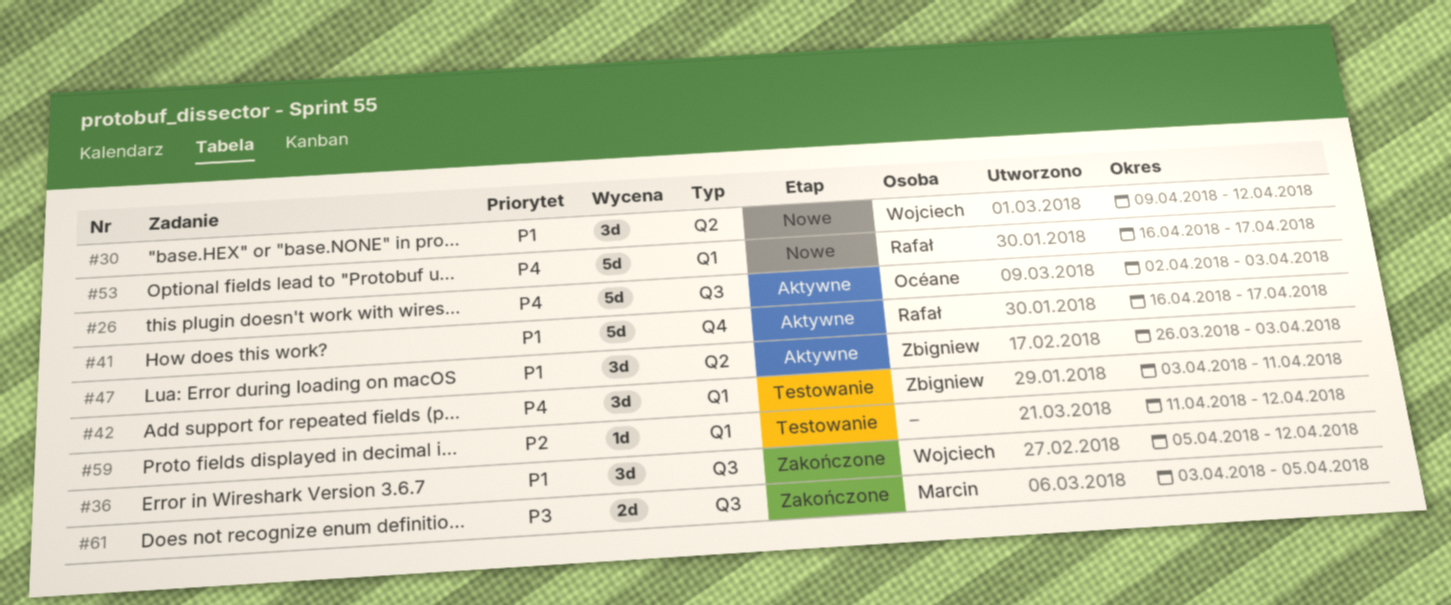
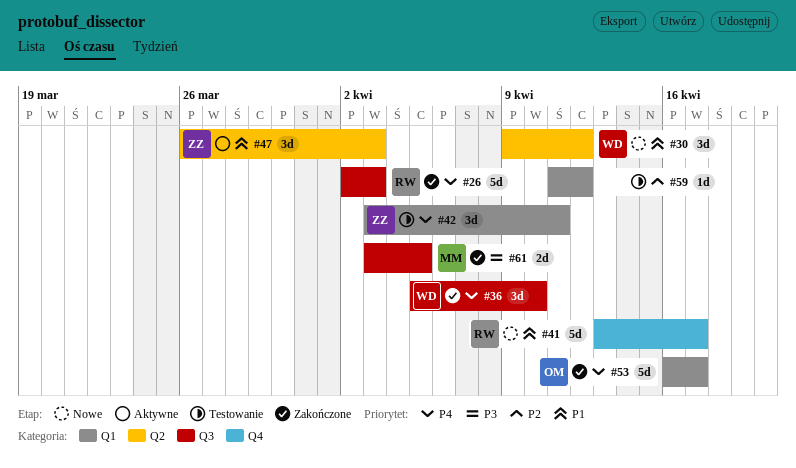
#26, status: Aktywne -> Zakończone
#26, owner: Océane -> Rafał
#36, priority: P1 -> P4
#36, due: Apr 12 -> Apr 10
#41, status: Aktywne -> Nowe
#41, start: Apr 16 -> Apr 13
#53, status: Nowe -> Zakończone
#53, owner: Rafał -> Océane

